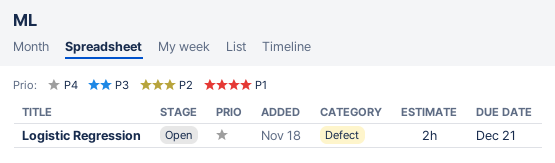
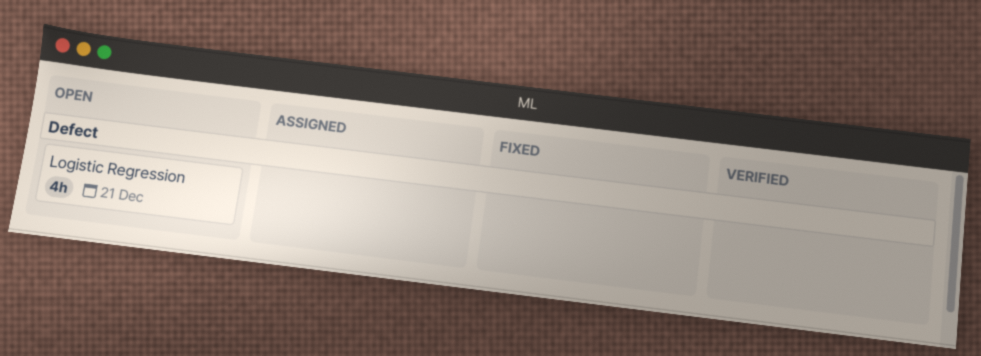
Logistic Regression, estimate: 2h -> 4h

